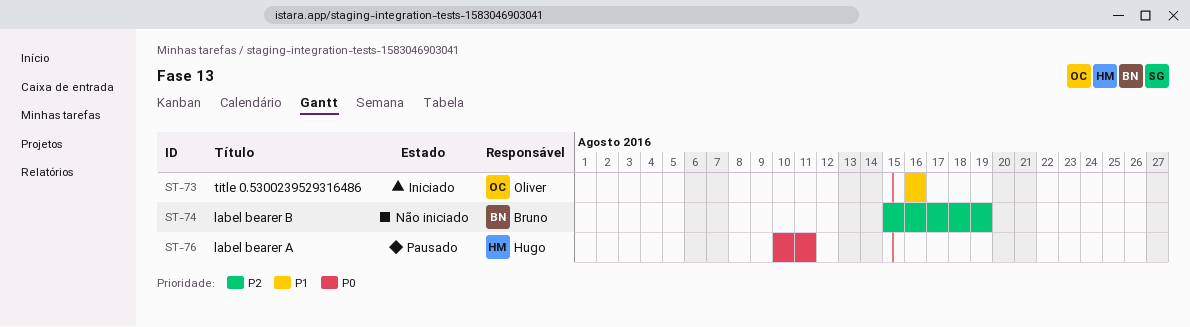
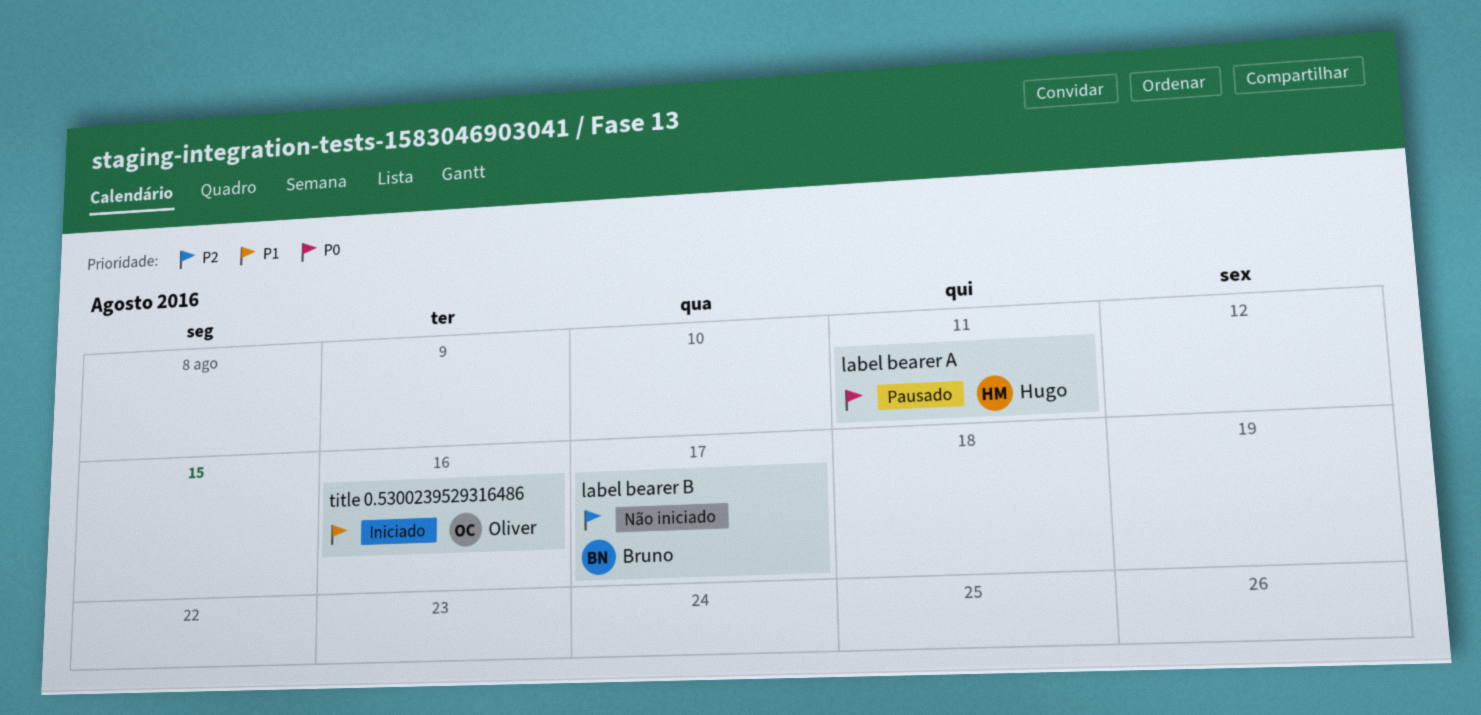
label bearer B, due: Aug 19 -> Aug 17

